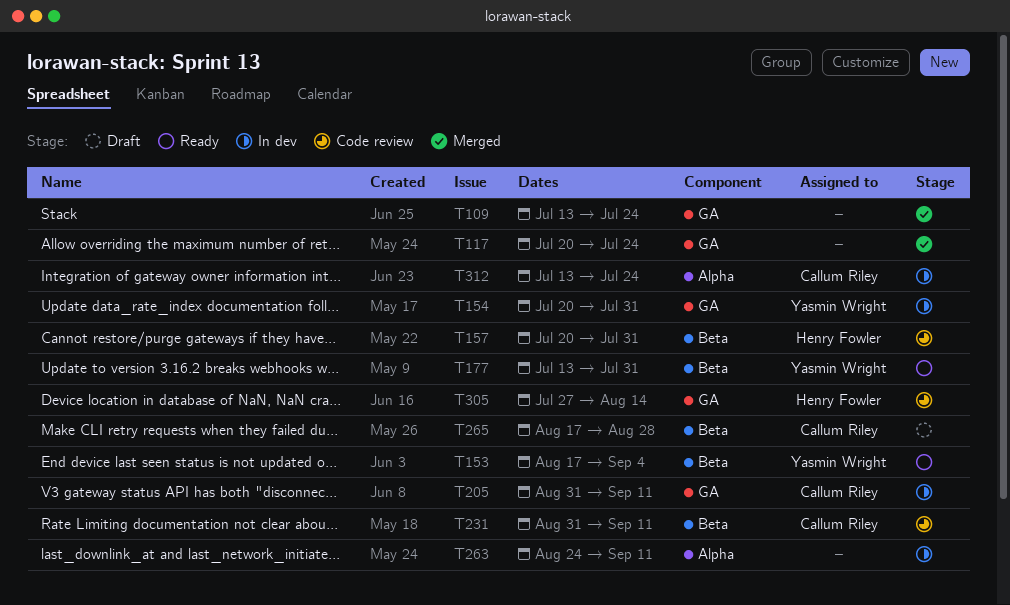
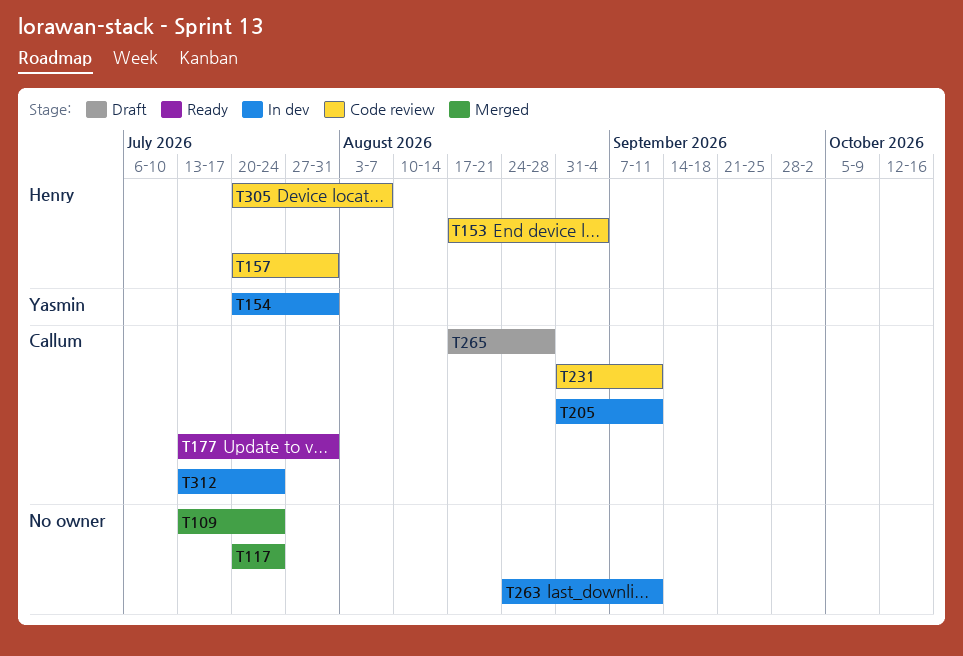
T153, status: Ready -> Code review
T153, owner: Yasmin Wright -> Henry Fowler
T177, owner: Yasmin Wright -> Callum Riley
T305, start: Jul 27 -> Jul 20
T305, due: Aug 14 -> Aug 7

